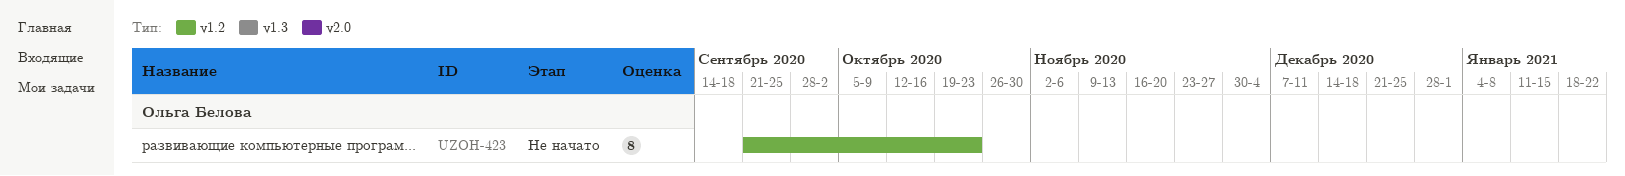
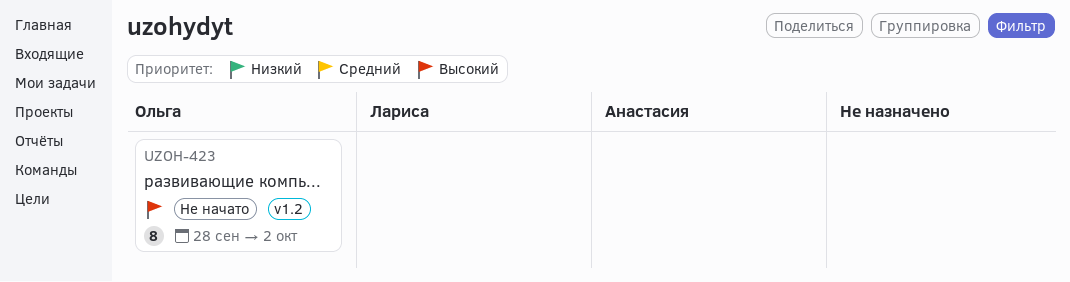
UZOH-423, start: Sep 21 -> Sep 28
UZOH-423, due: Oct 23 -> Oct 2

